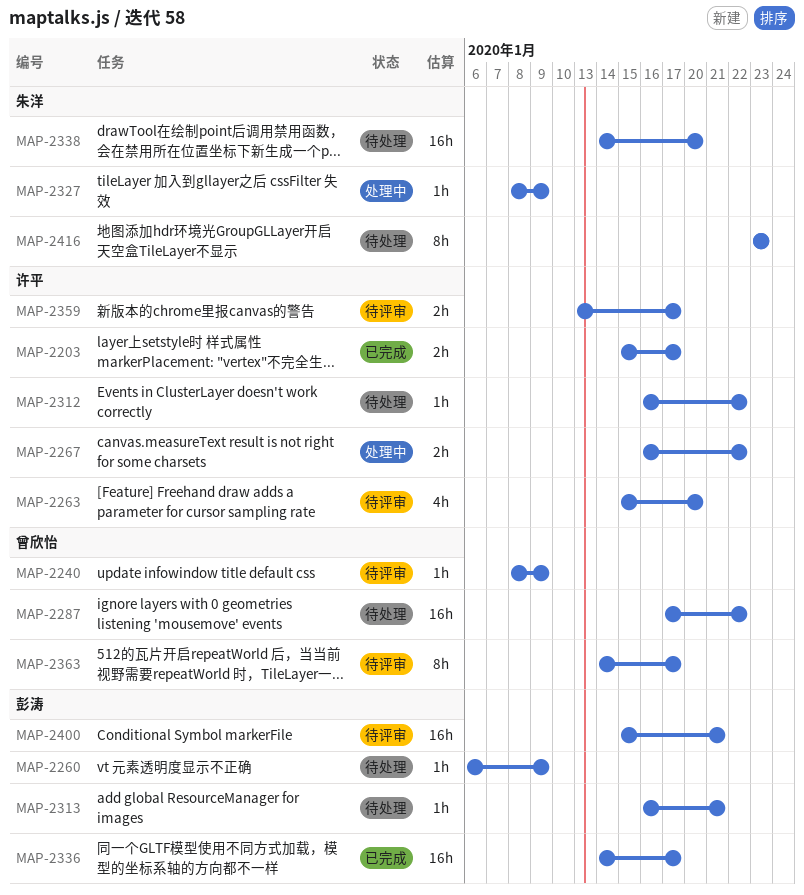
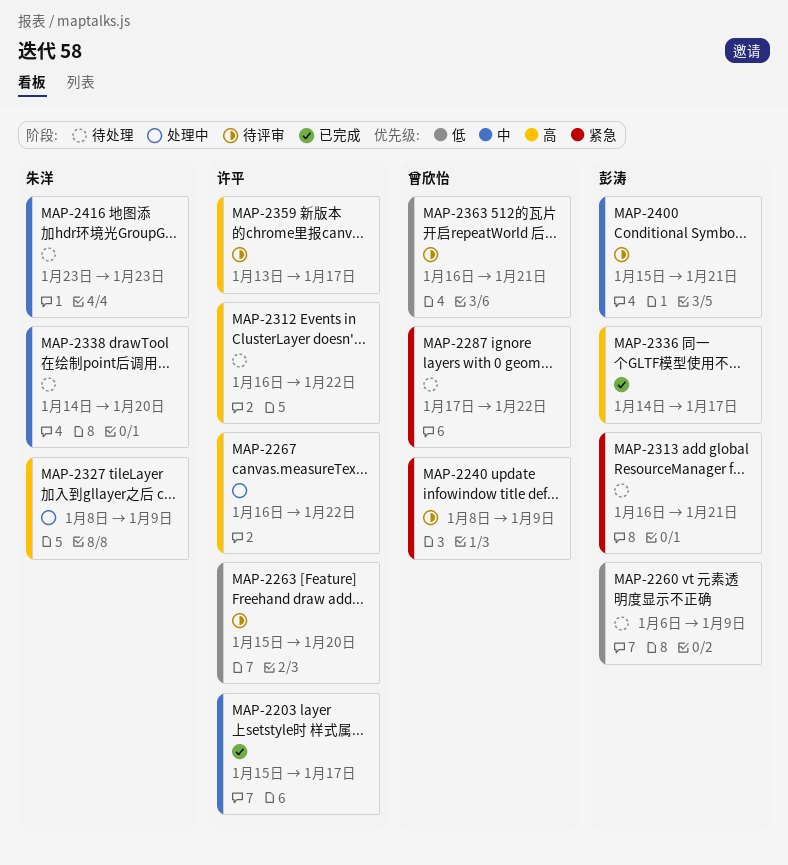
MAP-2363, start: Jan 14 -> Jan 16
MAP-2363, due: Jan 17 -> Jan 21

